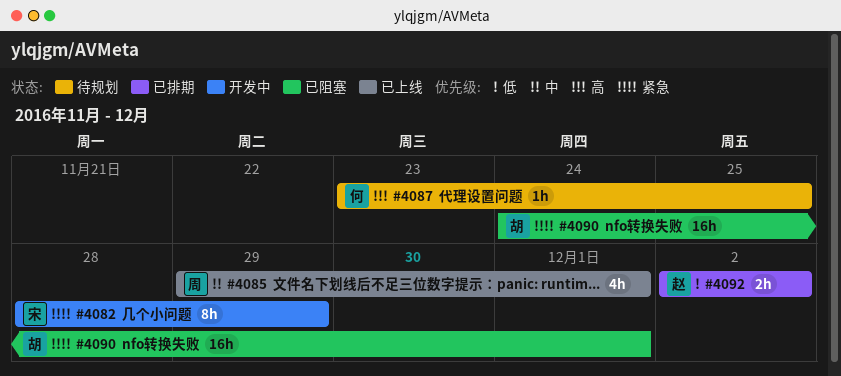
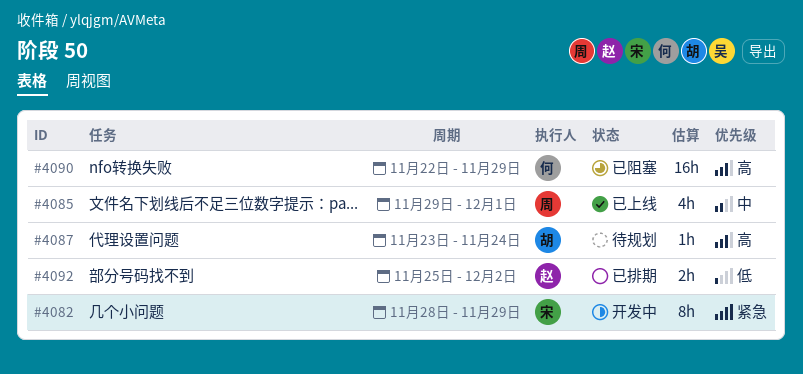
#4087, owner: 何 -> 胡
#4087, due: Nov 25 -> Nov 24
#4090, owner: 胡 -> 何
#4090, priority: 紧急 -> 高
#4090, start: Nov 24 -> Nov 22
#4090, due: Dec 1 -> Nov 29
#4092, start: Dec 2 -> Nov 25

